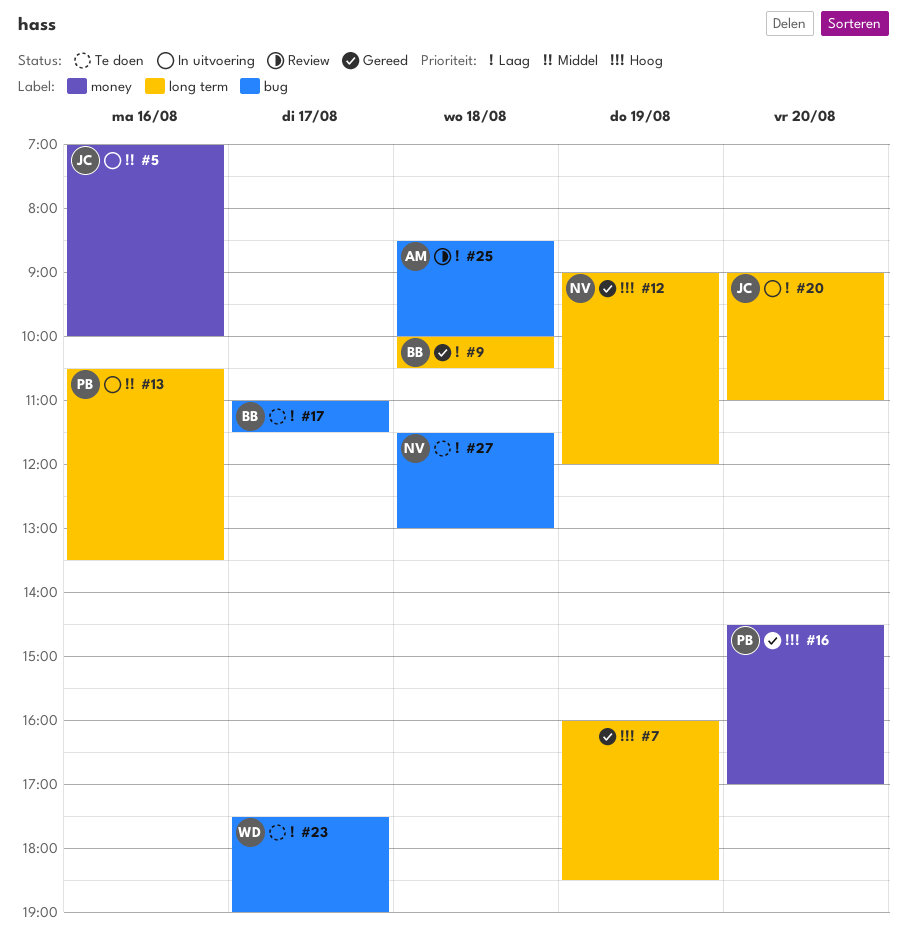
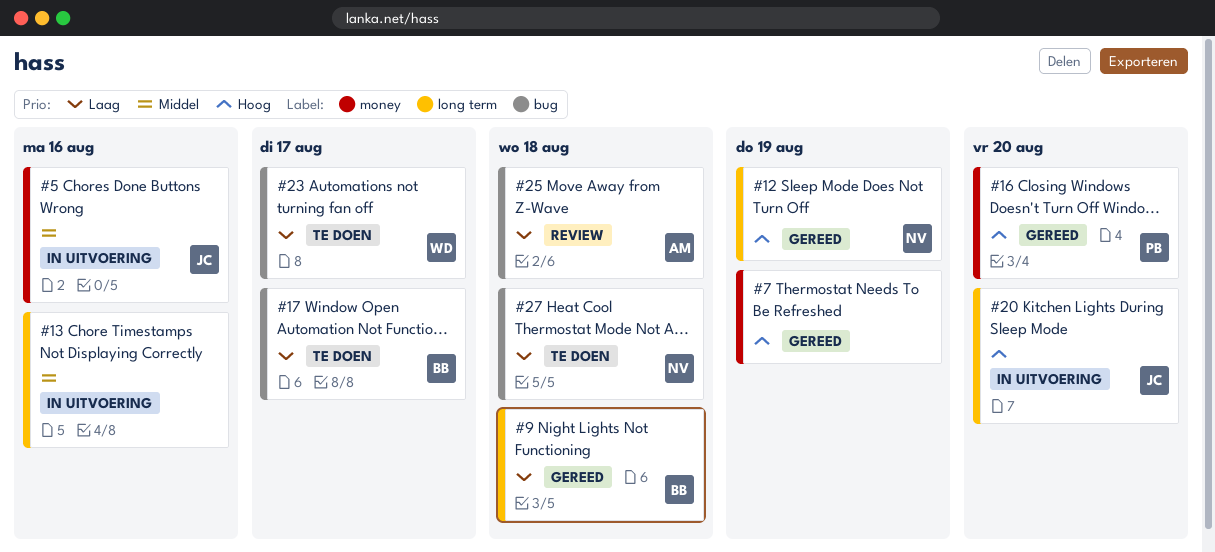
#7, label: long term -> money
#13, owner: PB -> none
#20, priority: Laag -> Hoog

